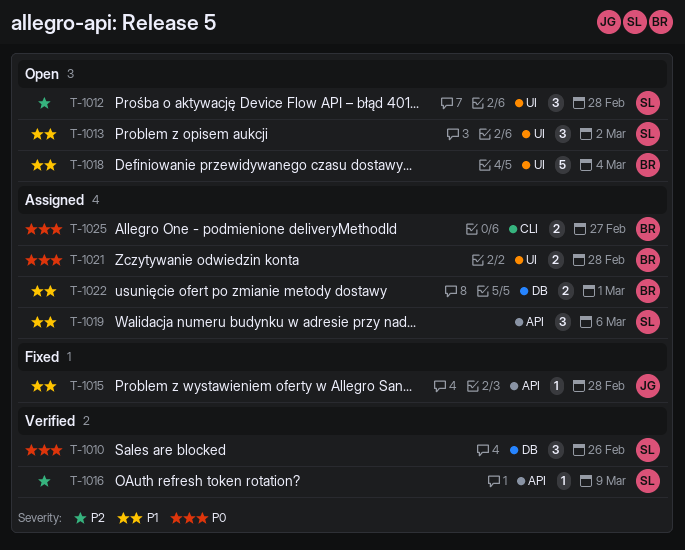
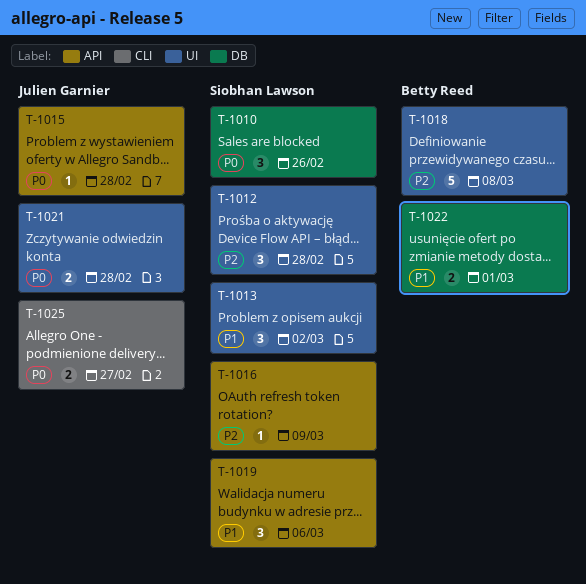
T-1015, priority: P1 -> P0
T-1018, priority: P1 -> P2
T-1018, due: Mar 4 -> Mar 8
T-1021, owner: Betty Reed -> Julien Garnier
T-1025, owner: Betty Reed -> Julien Garnier

